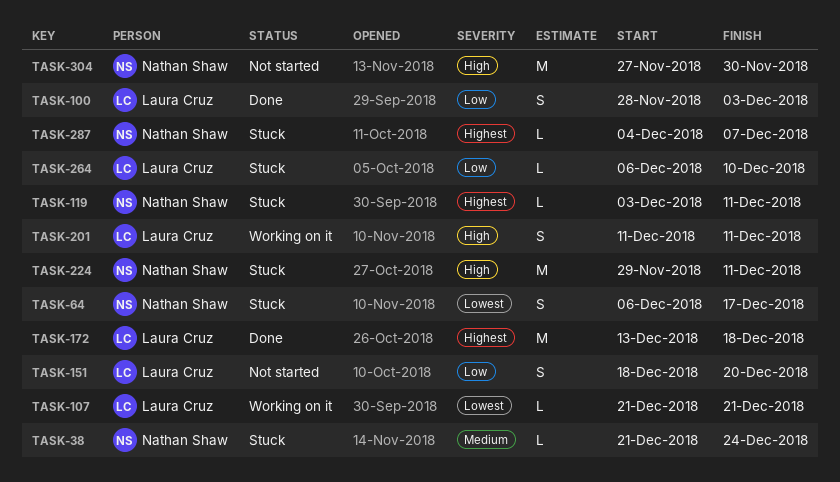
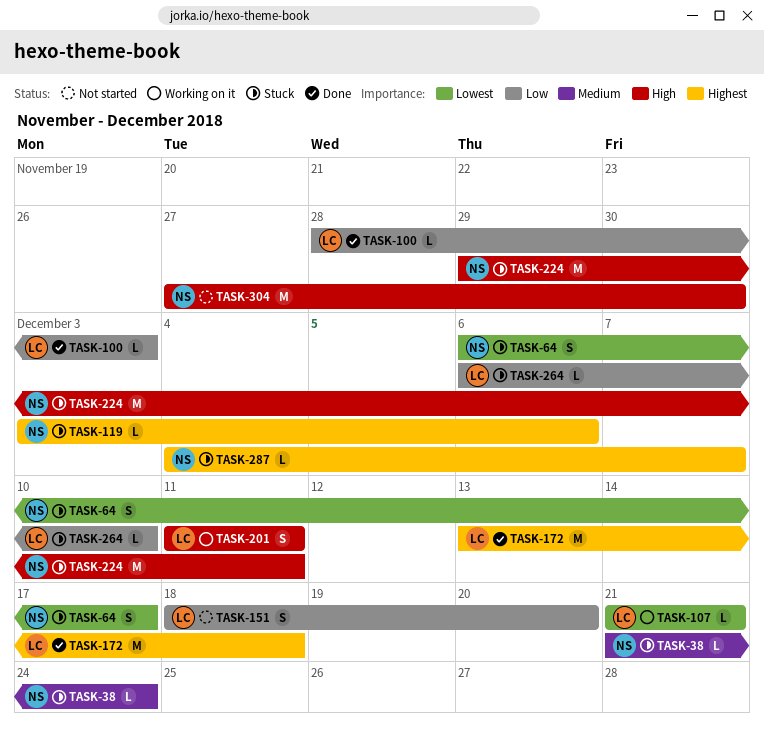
TASK-100, estimate: S -> L
TASK-119, due: Dec 11 -> Dec 6

